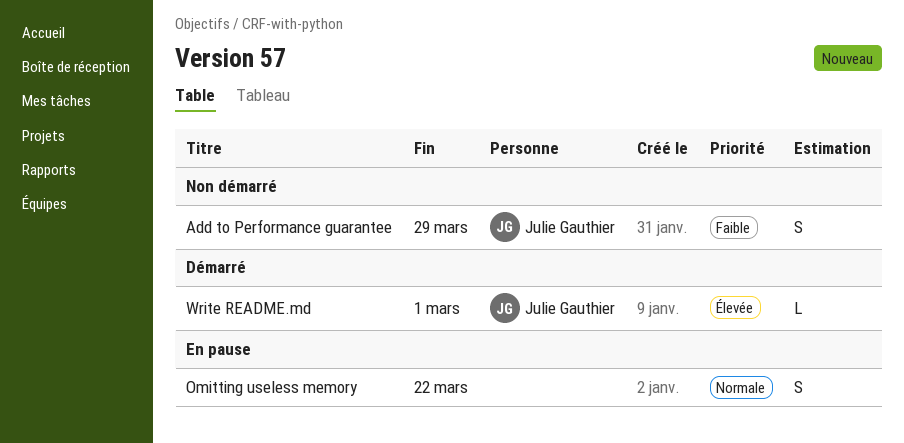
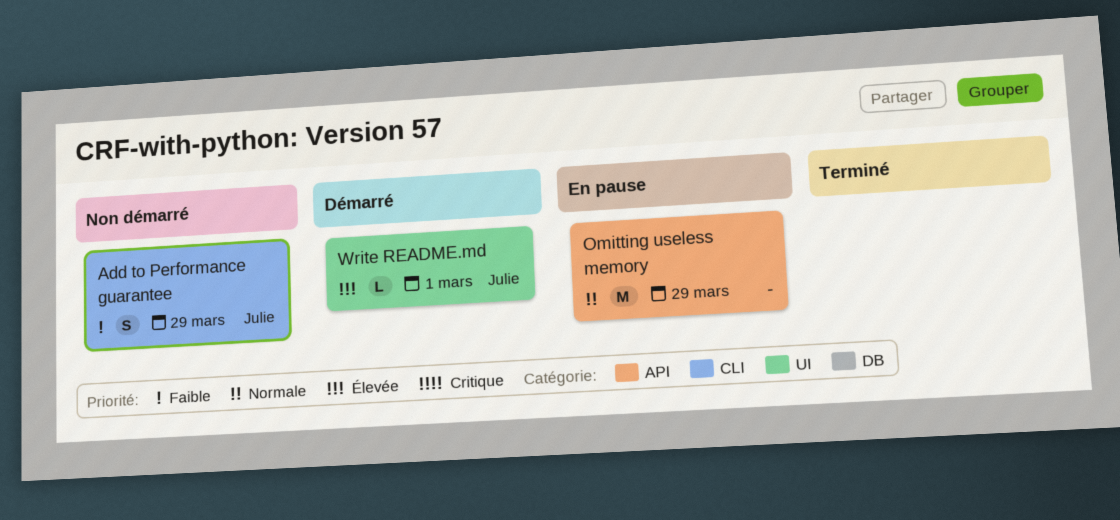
Omitting useless memory, estimate: S -> M
Omitting useless memory, due: Mar 22 -> Mar 29

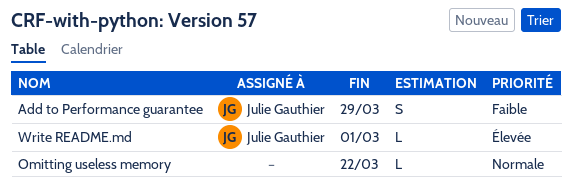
Omitting useless memory, estimate: M -> L
Omitting useless memory, due: Mar 29 -> Mar 22

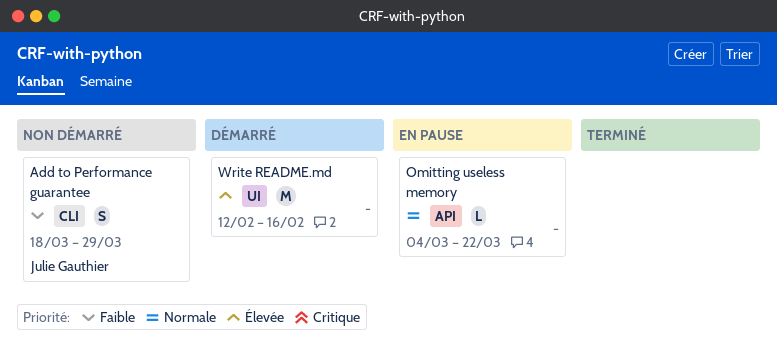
Write README.md, owner: Julie Gauthier -> none
Write README.md, estimate: L -> M
Write README.md, due: Mar 1 -> Feb 16

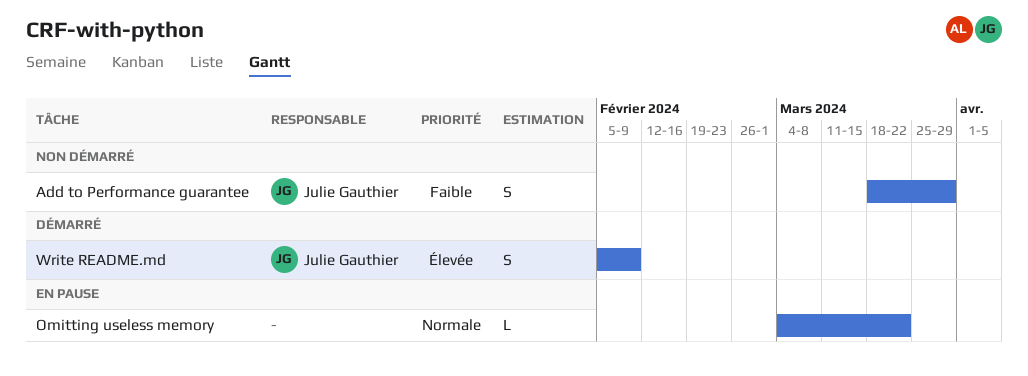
Write README.md, owner: none -> Julie Gauthier
Write README.md, estimate: M -> S
Write README.md, start: Feb 12 -> Feb 5
Write README.md, due: Feb 16 -> Feb 9

